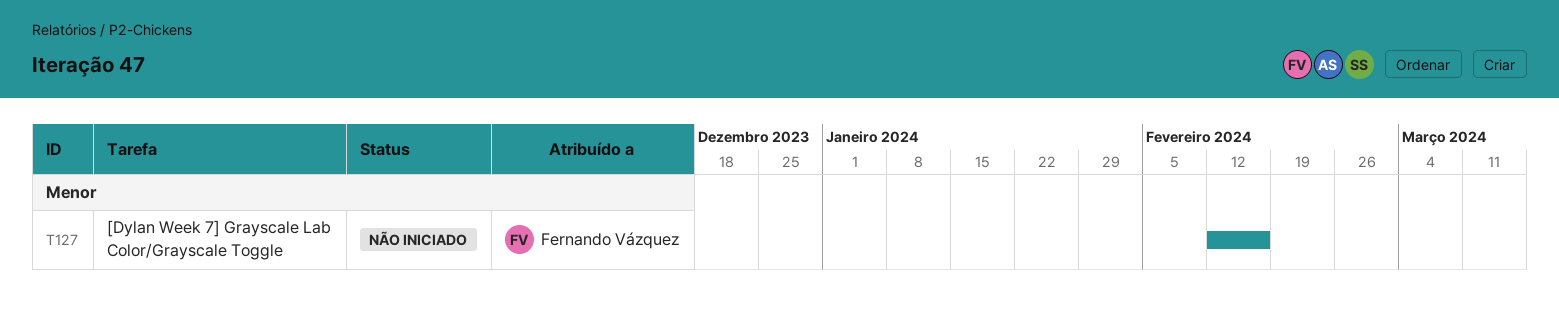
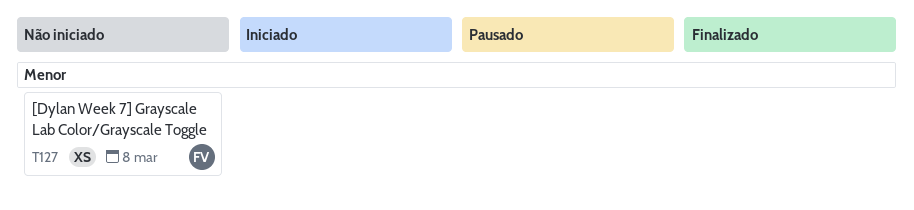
T127, due: Feb 16 -> Mar 8

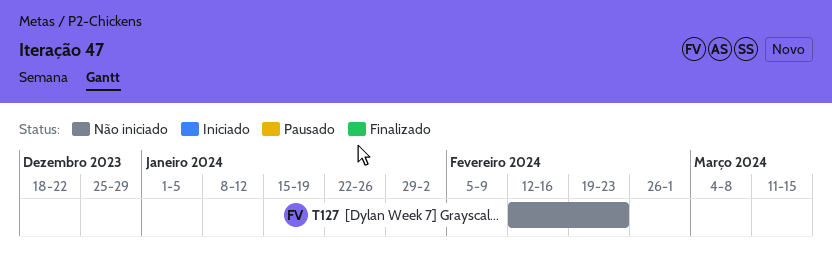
T127, due: Mar 8 -> Feb 23

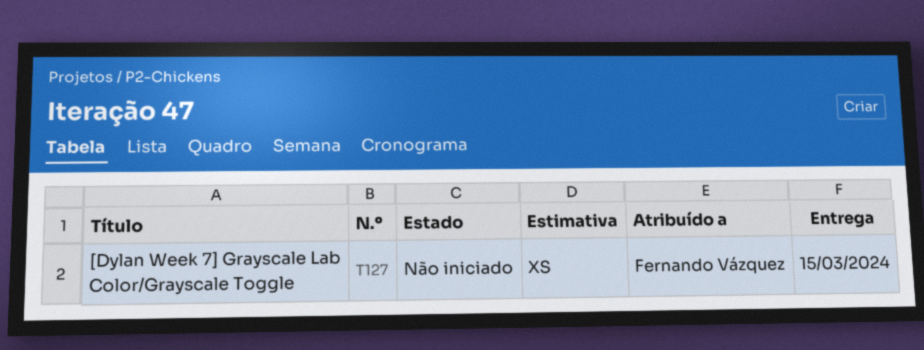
T127, due: Feb 23 -> Mar 15

